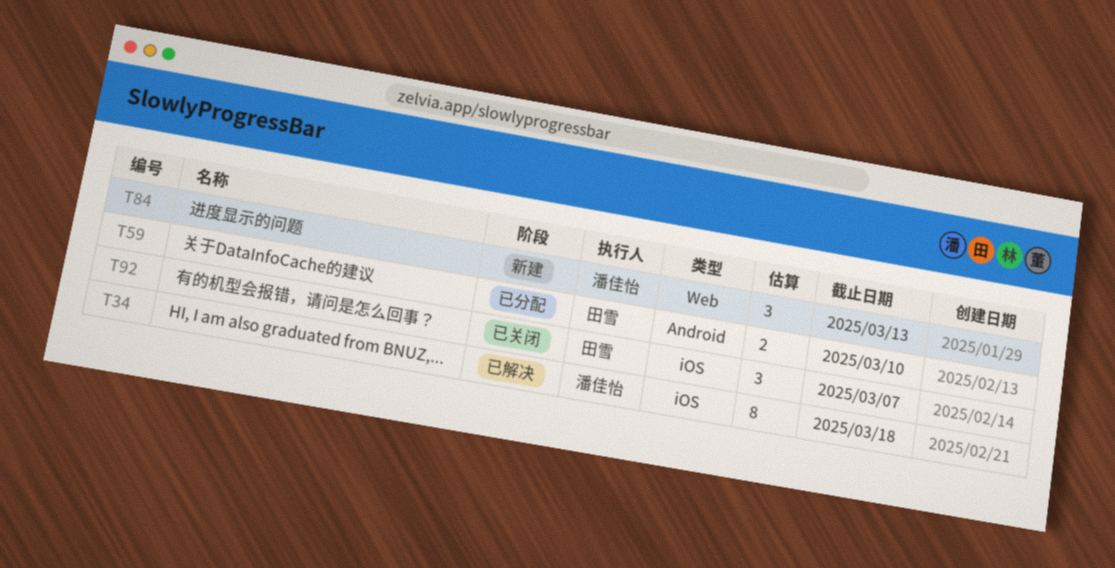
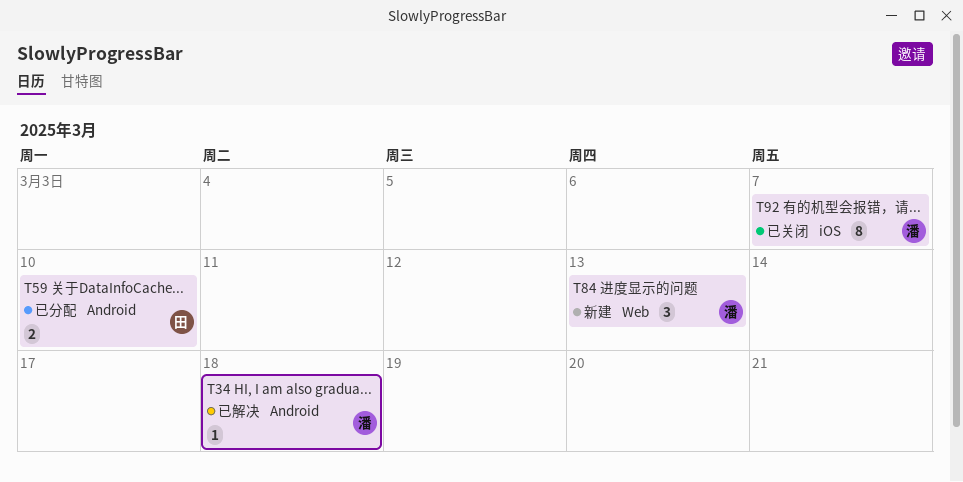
T34, label: iOS -> Android
T34, estimate: 8 -> 1
T92, owner: 田雪 -> 潘佳怡
T92, estimate: 3 -> 8

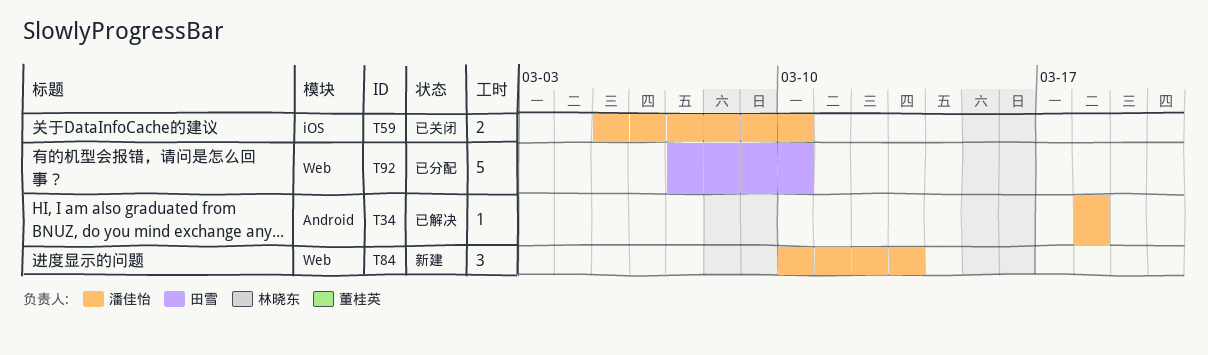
T59, status: 已分配 -> 已关闭
T59, owner: 田雪 -> 潘佳怡
T59, label: Android -> iOS
T92, status: 已关闭 -> 已分配
T92, owner: 潘佳怡 -> 田雪
T92, label: iOS -> Web
T92, estimate: 8 -> 5
T92, due: Mar 7 -> Mar 10

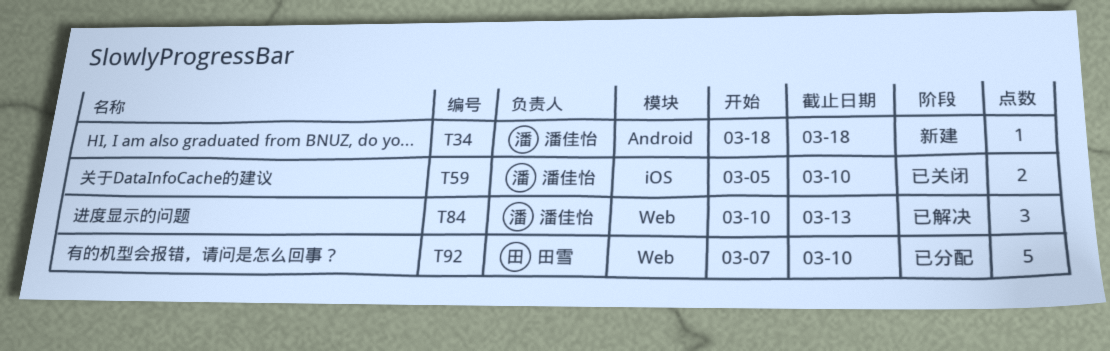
T34, status: 已解决 -> 新建
T84, status: 新建 -> 已解决

